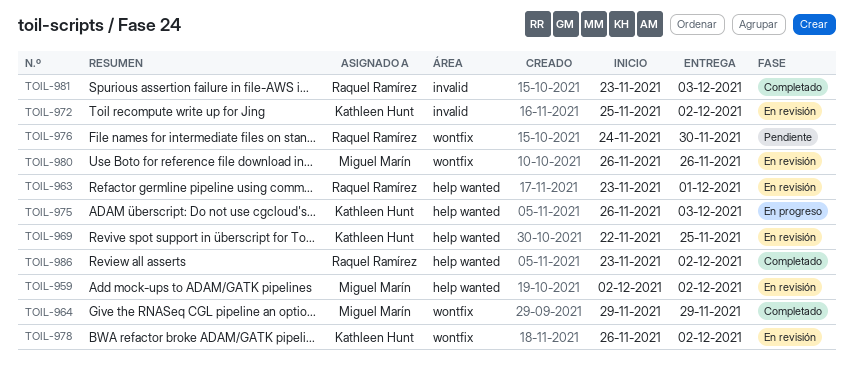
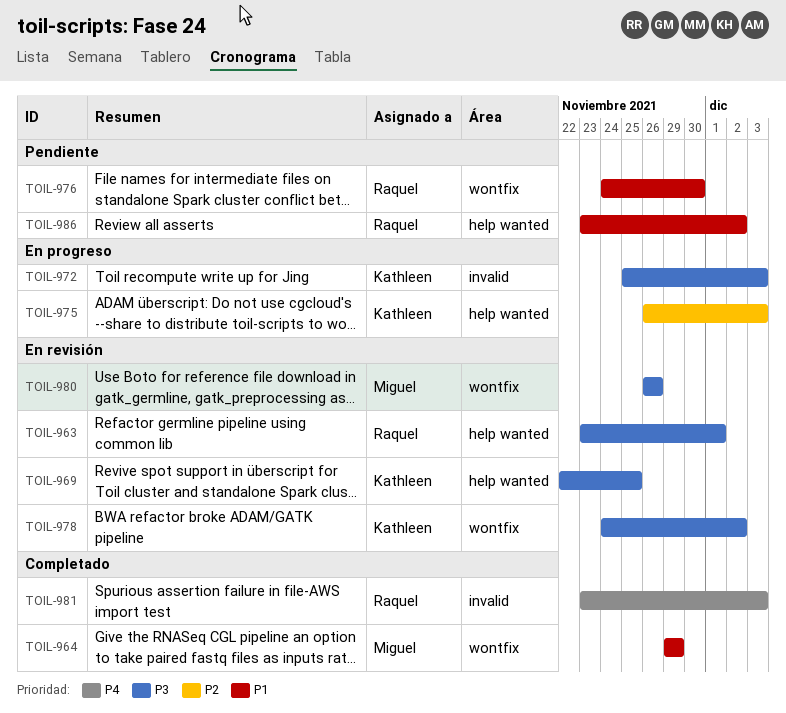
TOIL-959: present -> none
TOIL-972, status: En revisión -> En progreso
TOIL-972, due: Dec 2 -> Dec 3
TOIL-978, start: Nov 26 -> Nov 24
TOIL-986, status: Completado -> Pendiente

